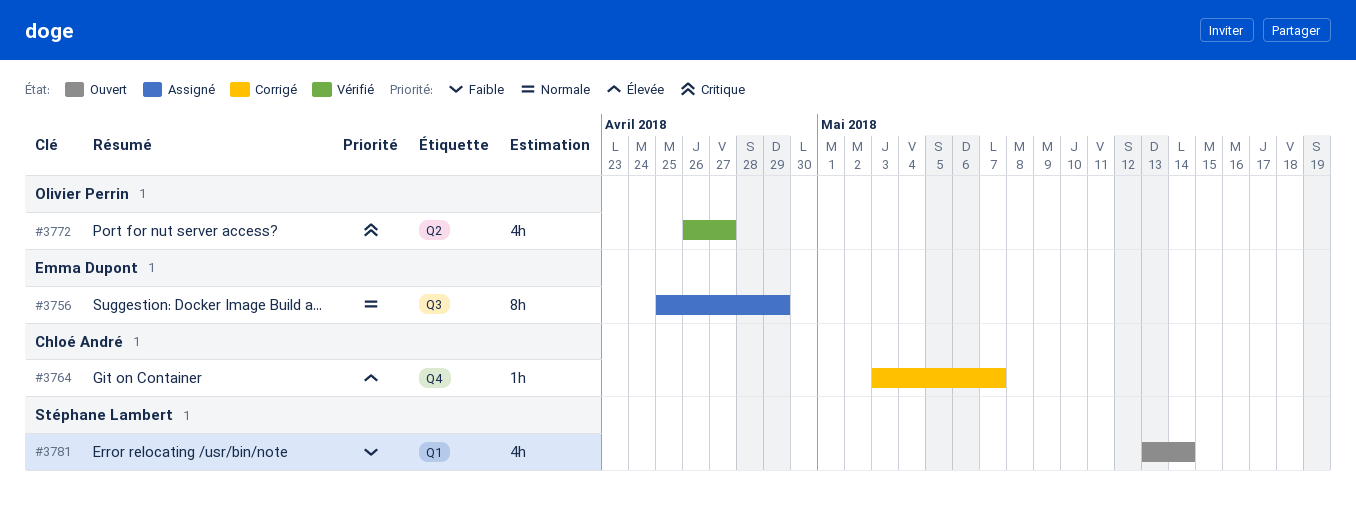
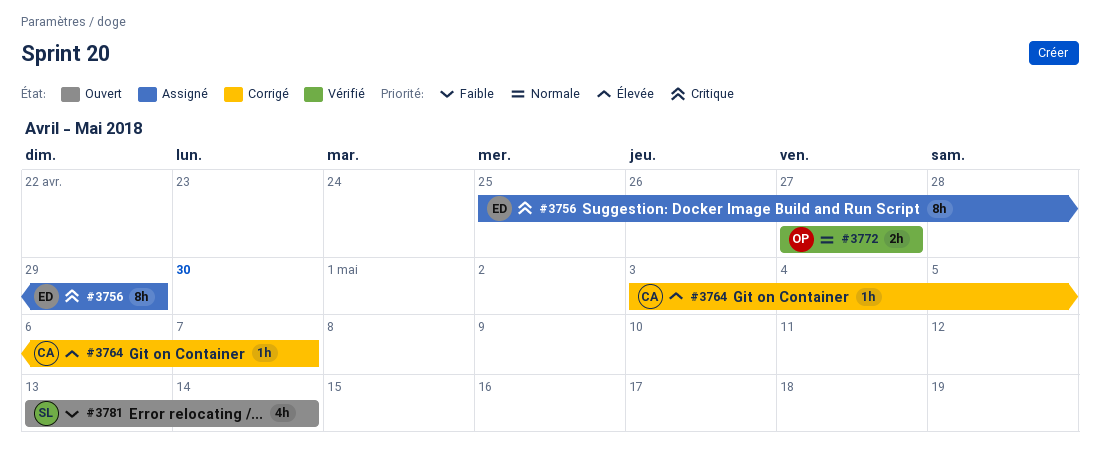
#3756, priority: Normale -> Critique
#3772, priority: Critique -> Normale
#3772, estimate: 4h -> 2h
#3772, start: Apr 26 -> Apr 27

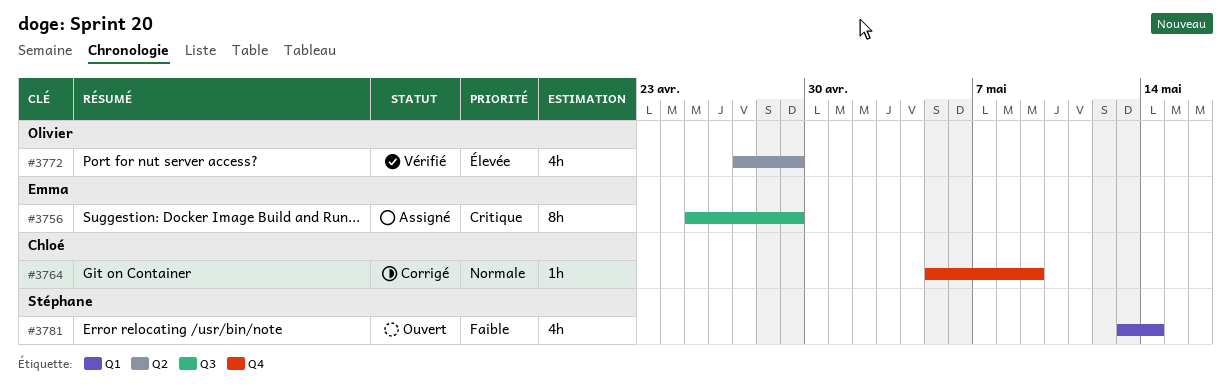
#3764, priority: Élevée -> Normale
#3764, start: May 3 -> May 5
#3764, due: May 7 -> May 9
#3772, priority: Normale -> Élevée
#3772, estimate: 2h -> 4h
#3772, due: Apr 27 -> Apr 29

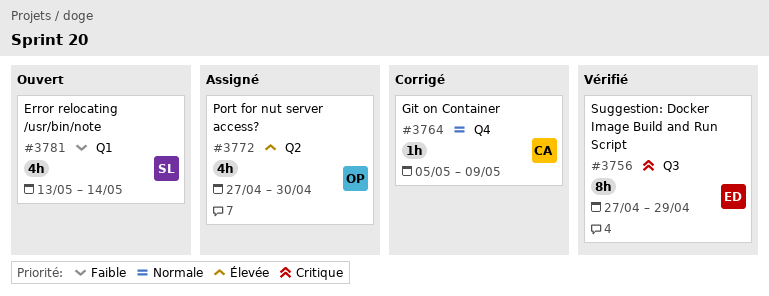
#3756, status: Assigné -> Vérifié
#3756, start: Apr 25 -> Apr 27
#3772, status: Vérifié -> Assigné
#3772, due: Apr 29 -> Apr 30

